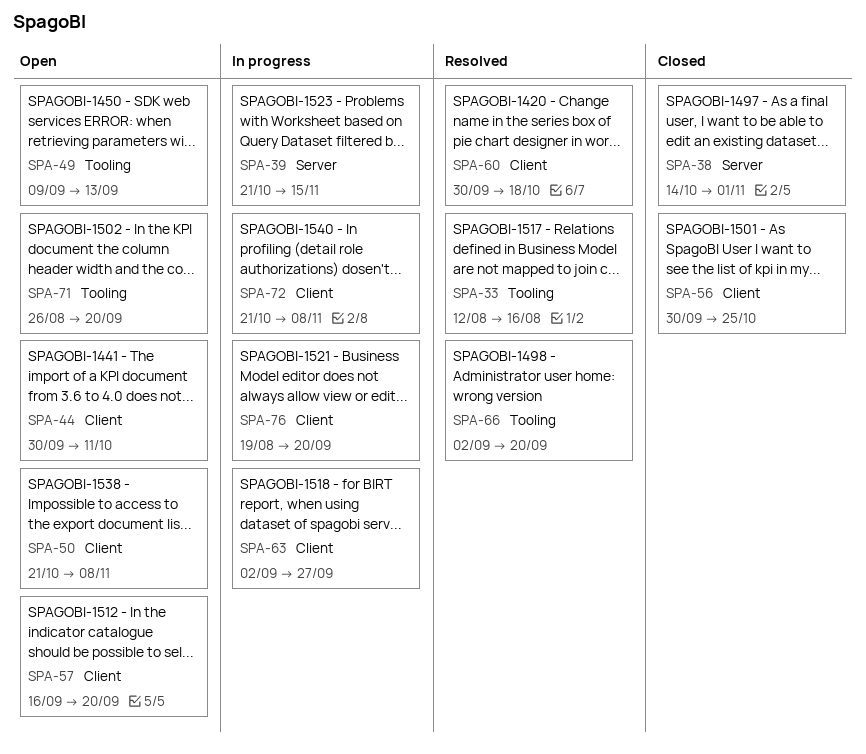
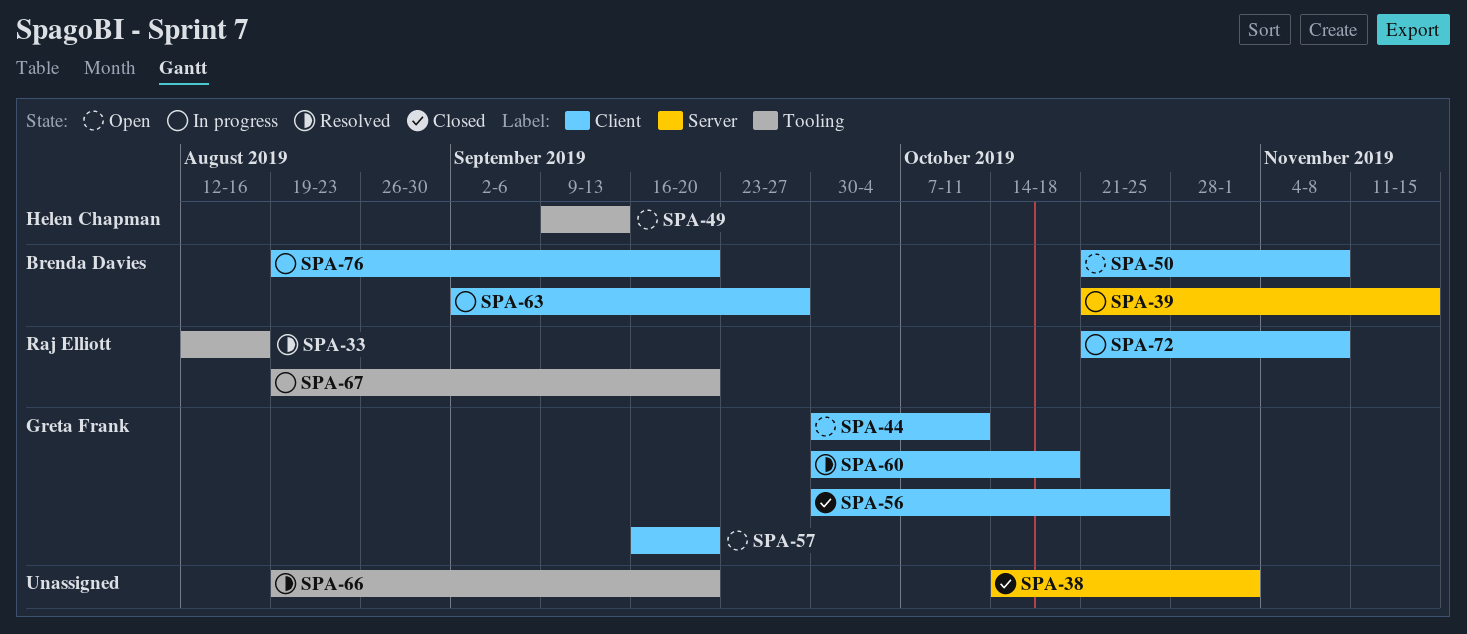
SPA-66, start: Sep 2 -> Aug 19
SPA-67: none -> present
SPA-71: present -> none

